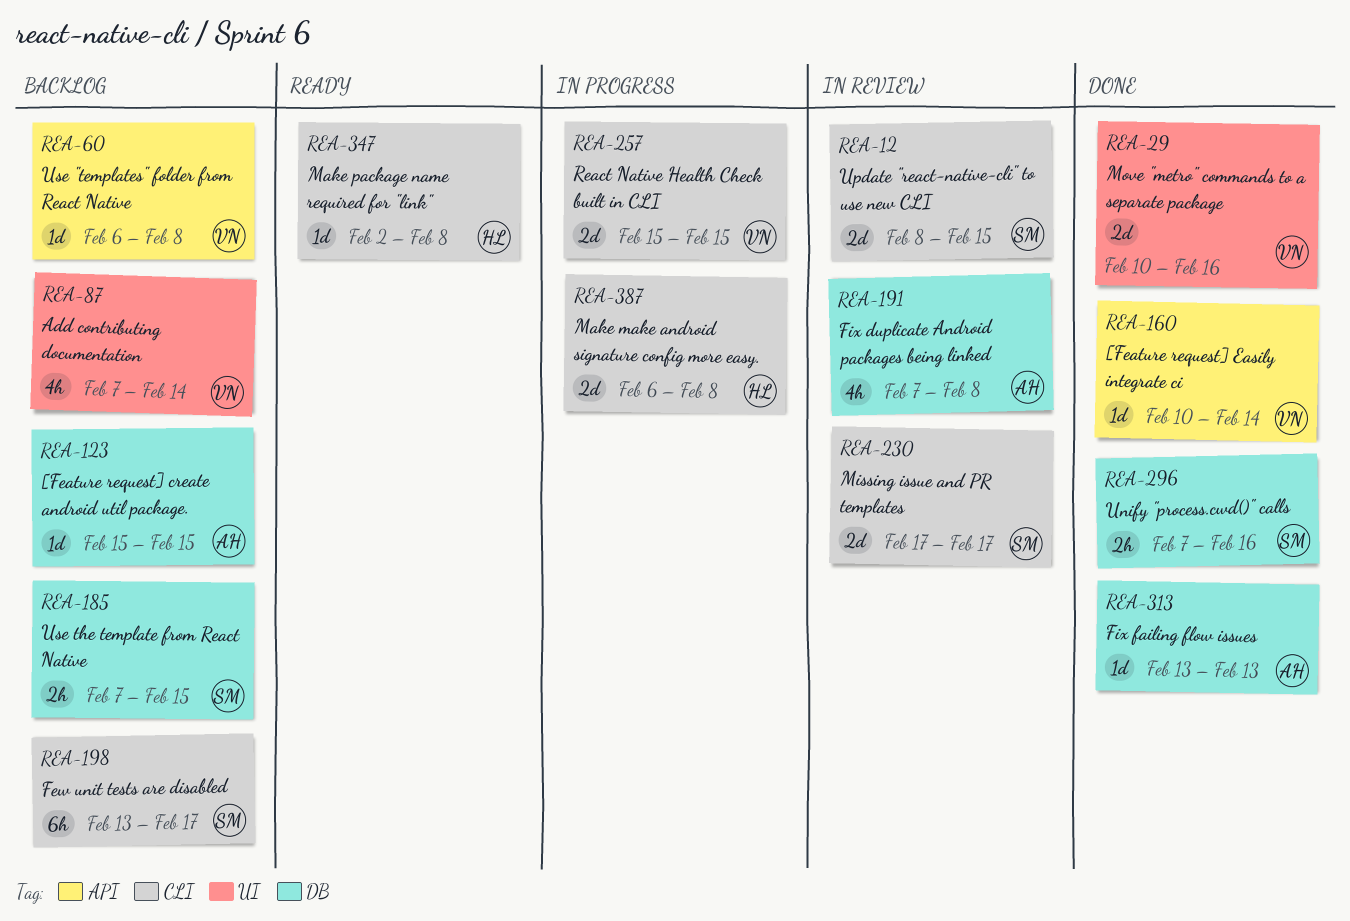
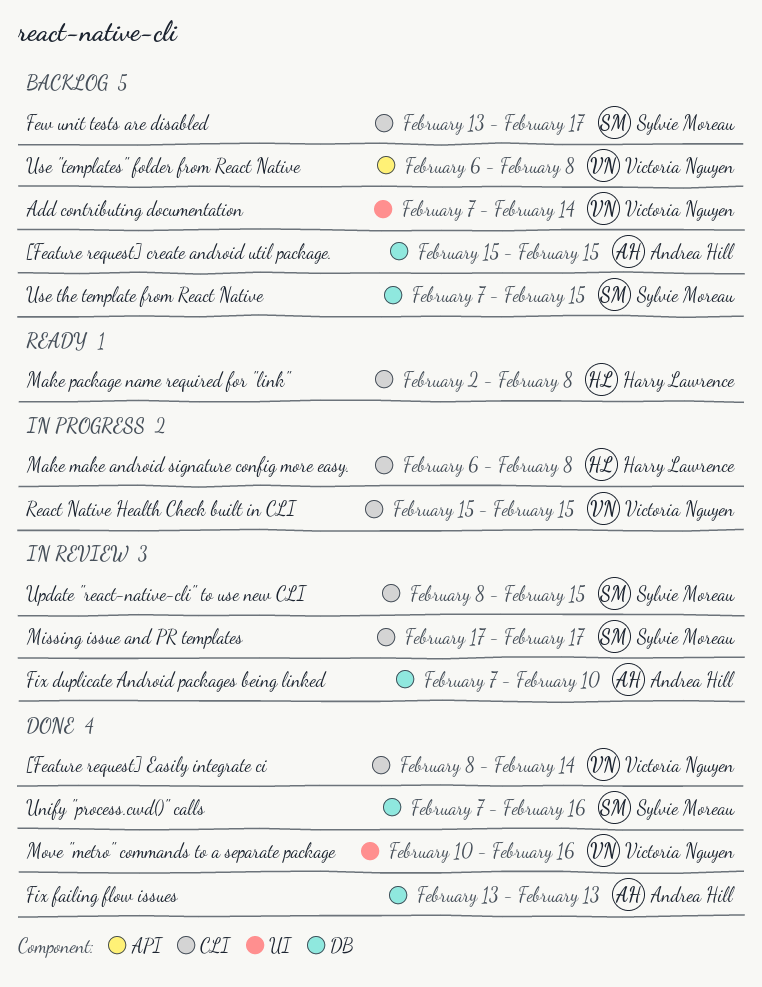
[Feature request] Easily integrate ci, label: API -> CLI
[Feature request] Easily integrate ci, start: Feb 10 -> Feb 8
Fix duplicate Android packages being linked, due: Feb 8 -> Feb 10

